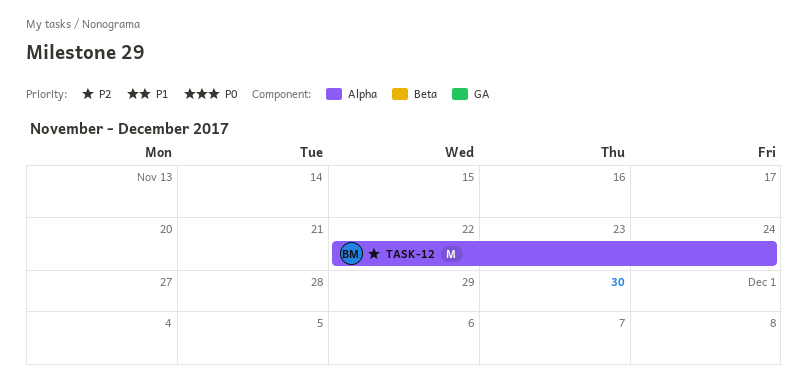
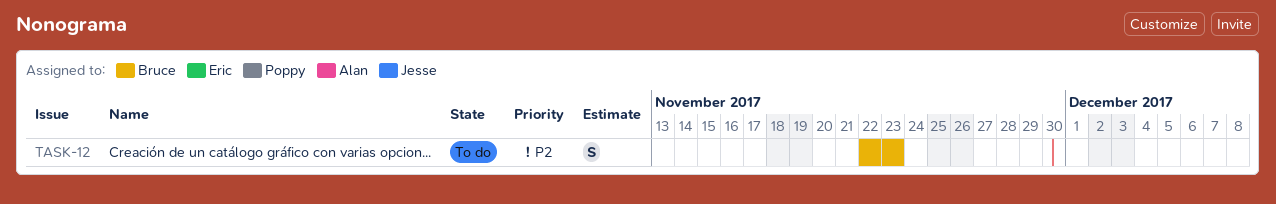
TASK-12, estimate: M -> S
TASK-12, due: Nov 24 -> Nov 23

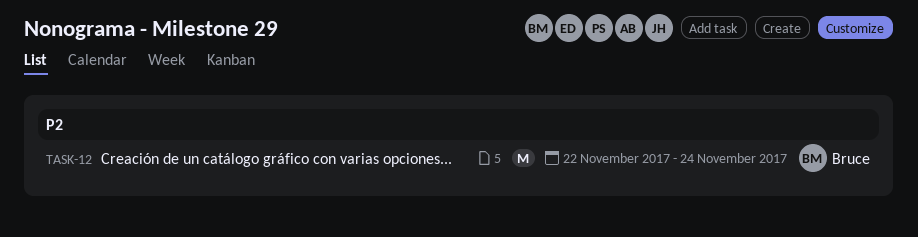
TASK-12, estimate: S -> M
TASK-12, due: Nov 23 -> Nov 24

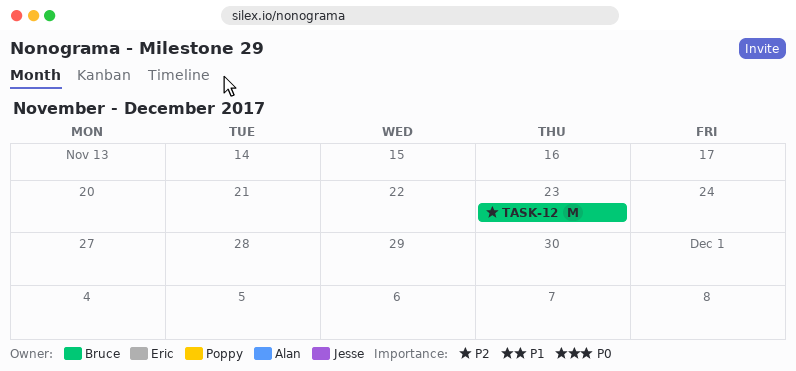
TASK-12, start: Nov 22 -> Nov 23
TASK-12, due: Nov 24 -> Nov 23

